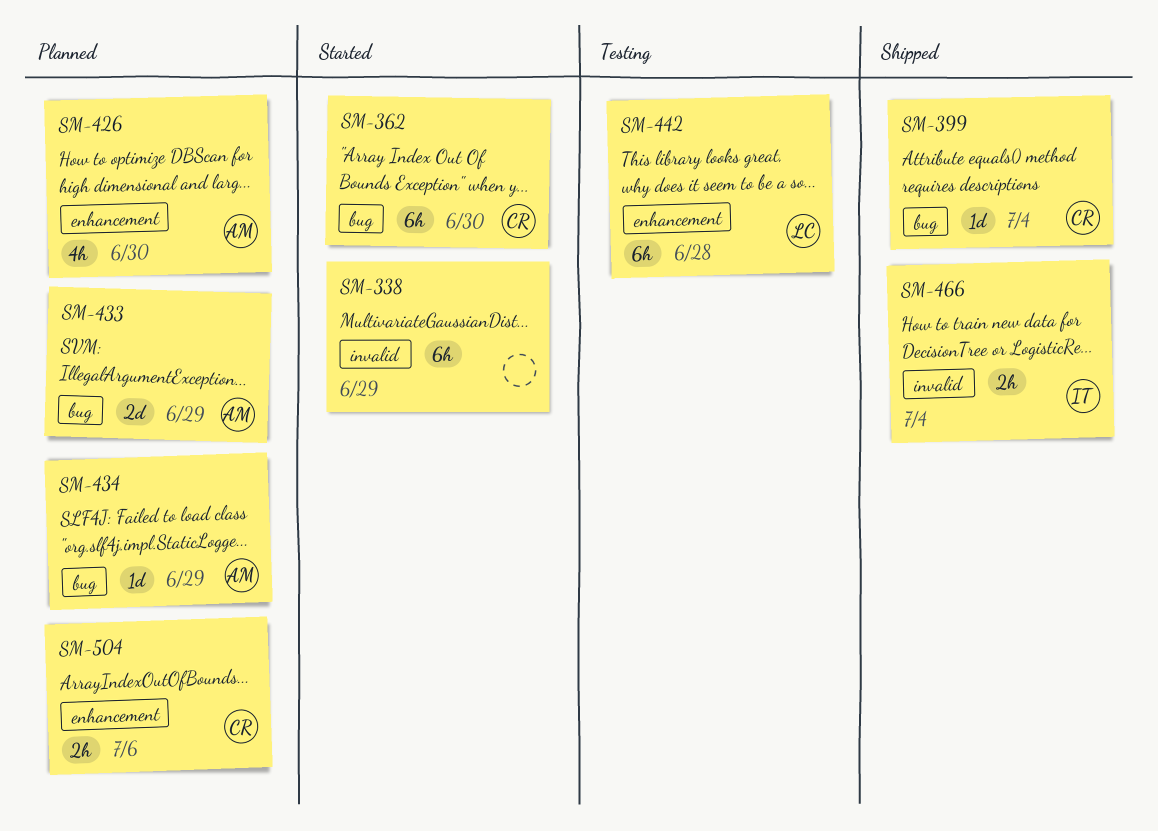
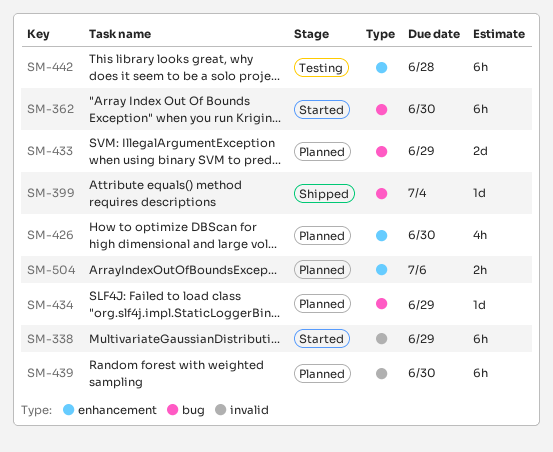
SM-439: none -> present
SM-466: present -> none

